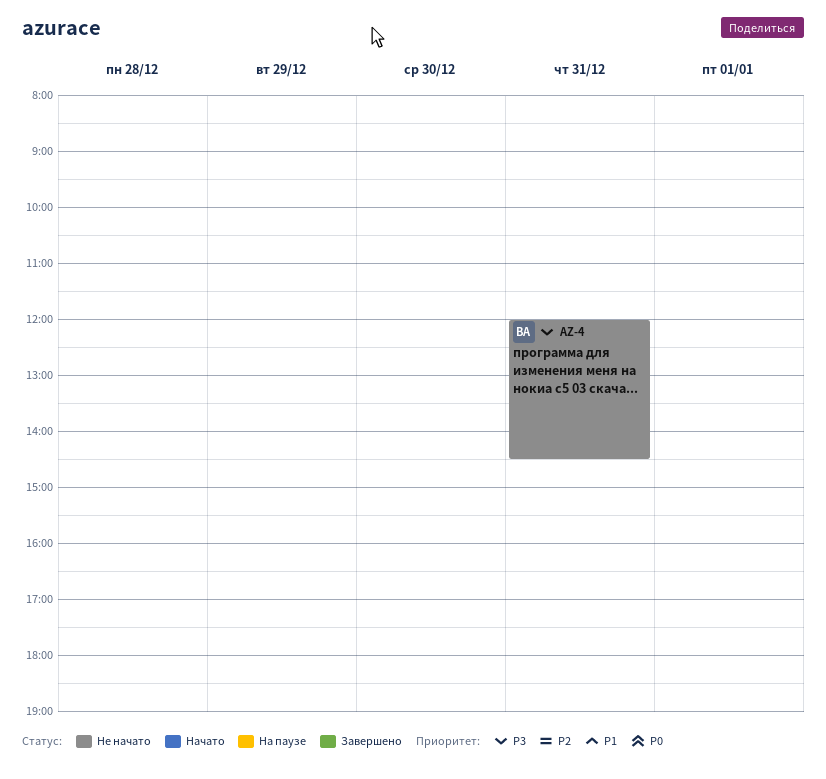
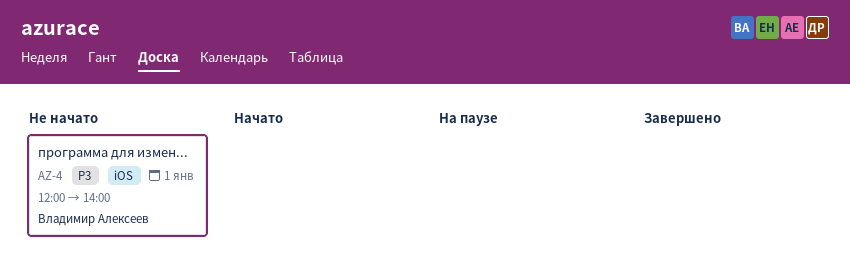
AZ-4, day: Dec 31 -> Jan 1
AZ-4, ends: 14:30 -> 14:00

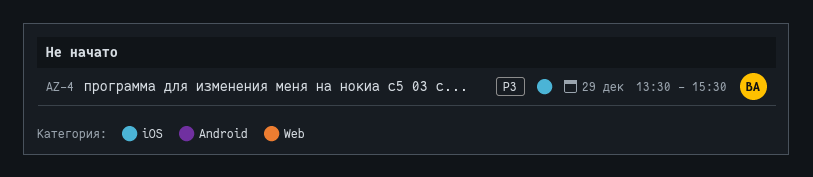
AZ-4, day: Jan 1 -> Dec 29
AZ-4, begins: 12:00 -> 13:30
AZ-4, ends: 14:00 -> 15:30

